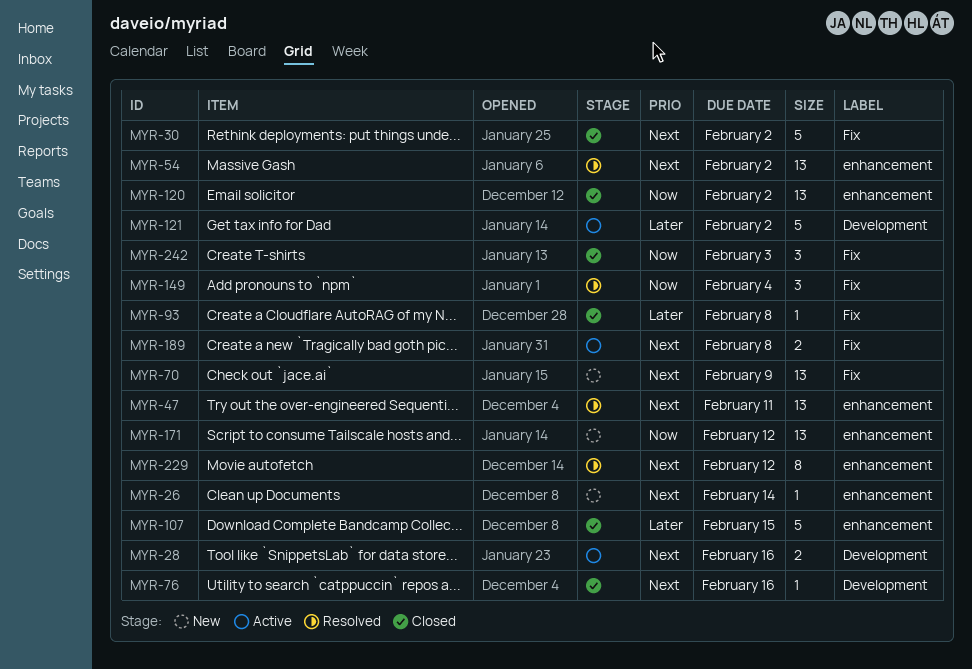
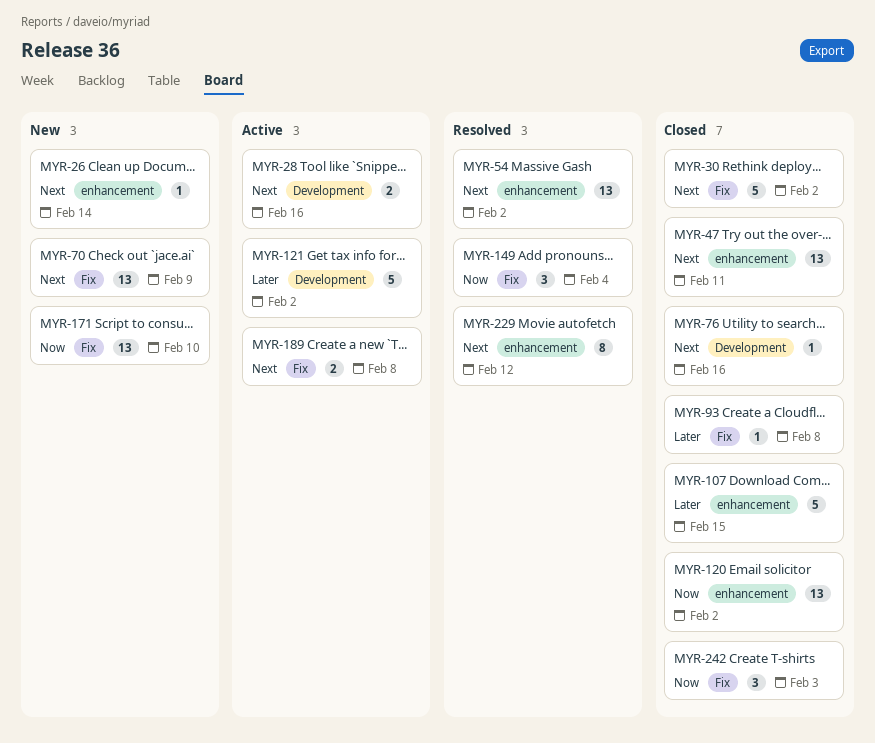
MYR-47, status: Resolved -> Closed
MYR-171, label: enhancement -> Fix
MYR-171, due: Feb 12 -> Feb 10

